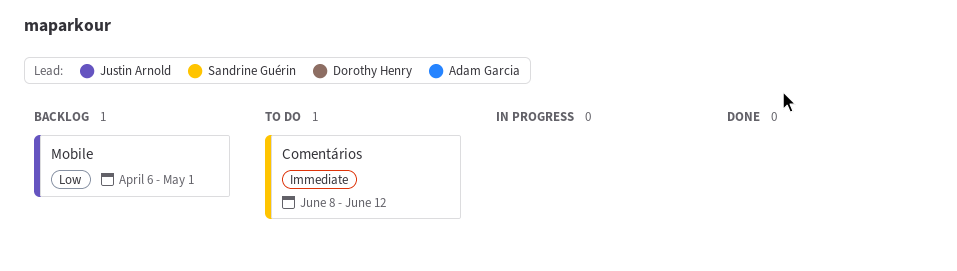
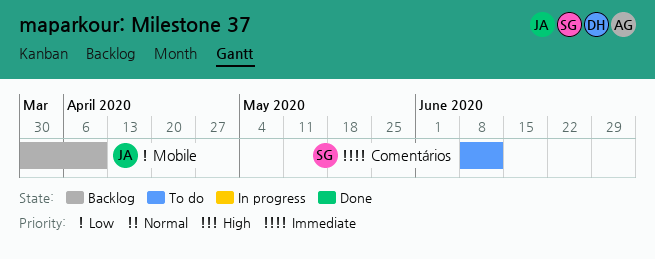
Mobile, start: Apr 6 -> Mar 30
Mobile, due: May 1 -> Apr 10

